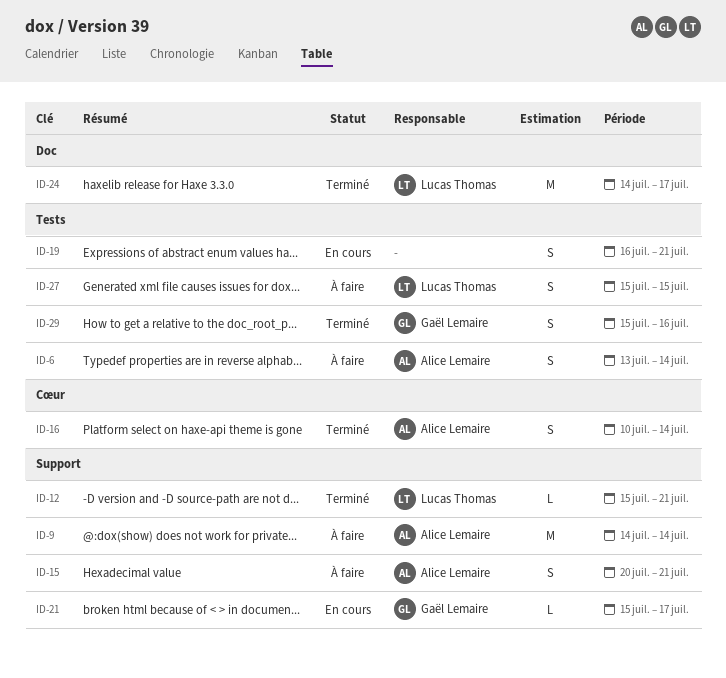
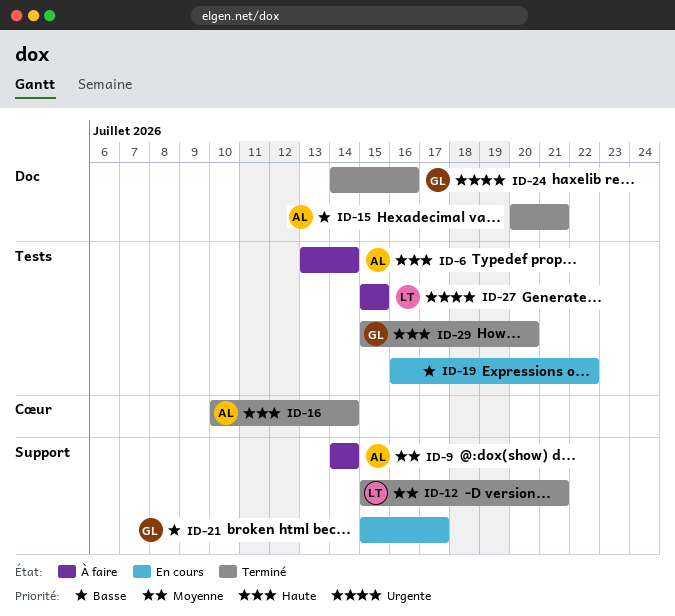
ID-15, status: À faire -> Terminé
ID-15, label: Support -> Doc
ID-19, due: Jul 21 -> Jul 22
ID-24, owner: Lucas Thomas -> Gaël Lemaire
ID-24, due: Jul 17 -> Jul 16
ID-29, due: Jul 16 -> Jul 20

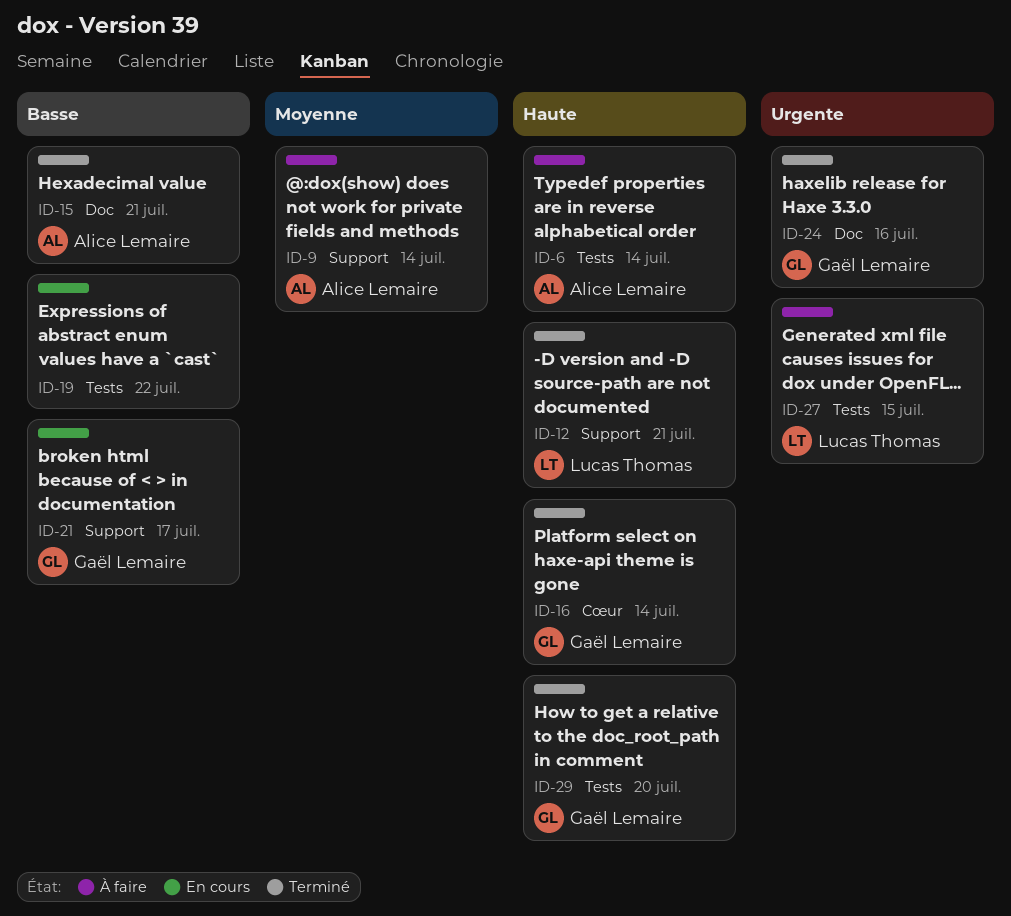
ID-12, priority: Moyenne -> Haute
ID-16, owner: Alice Lemaire -> Gaël Lemaire

